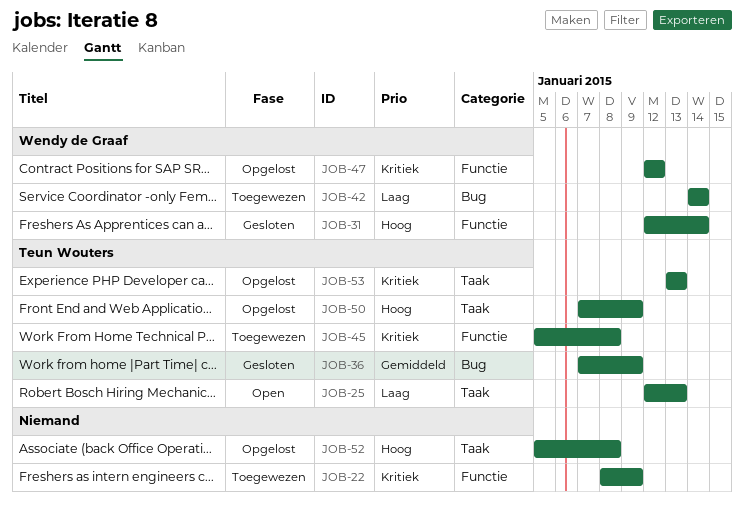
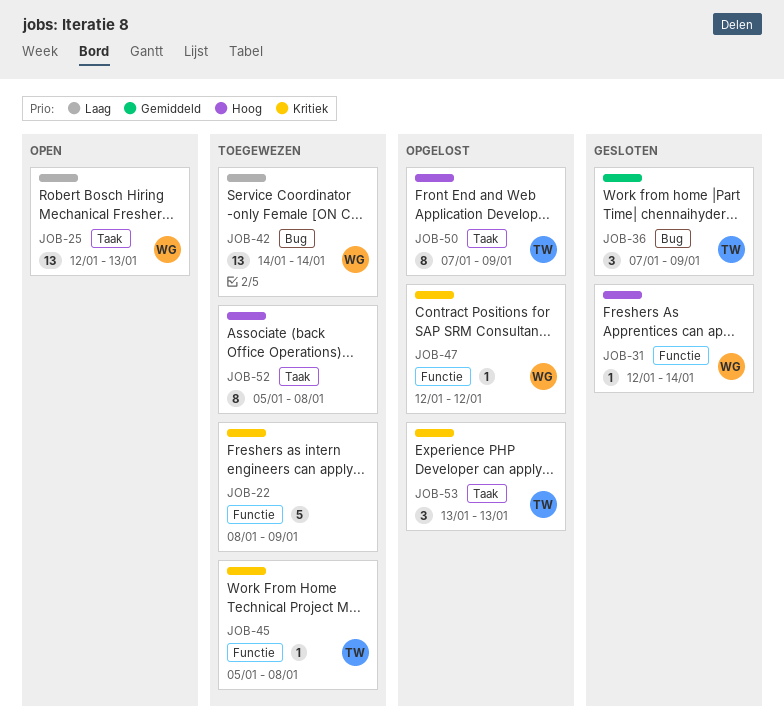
JOB-25, owner: Teun Wouters -> Wendy de Graaf
JOB-52, status: Opgelost -> Toegewezen

